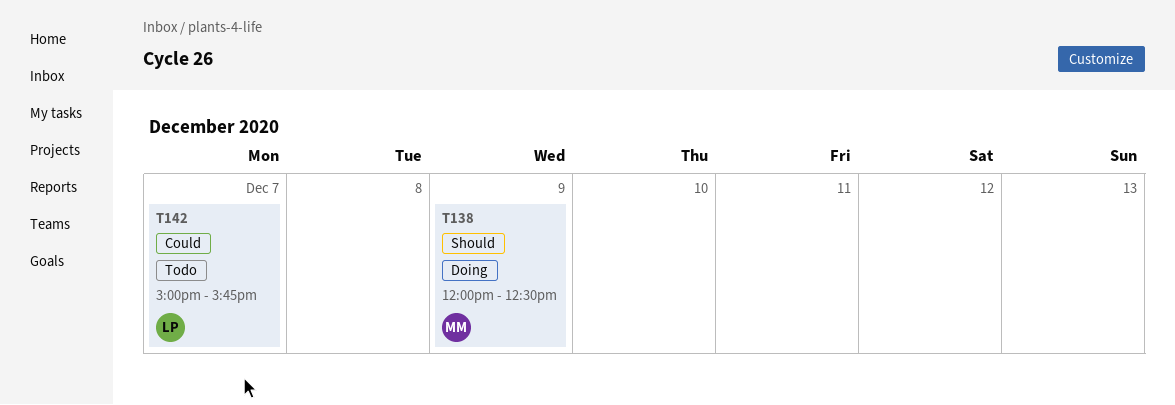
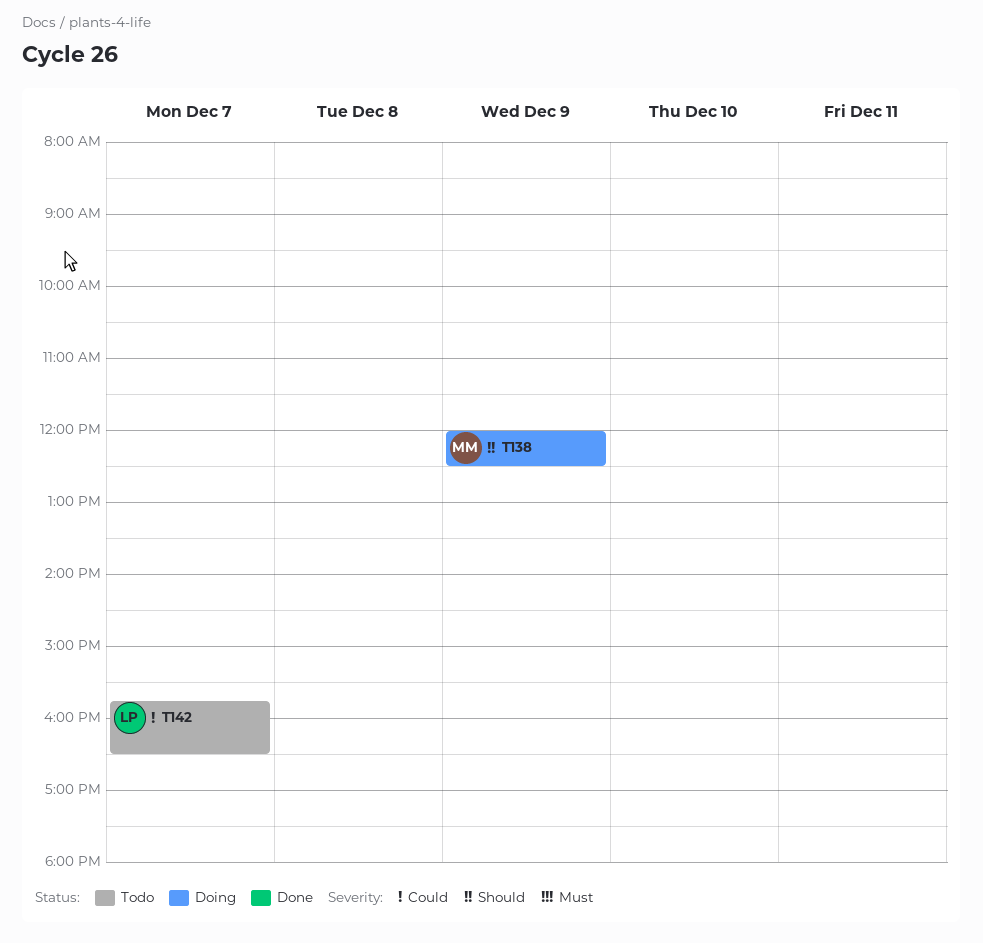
T142, begins: 15:00 -> 15:45
T142, ends: 15:45 -> 16:30

